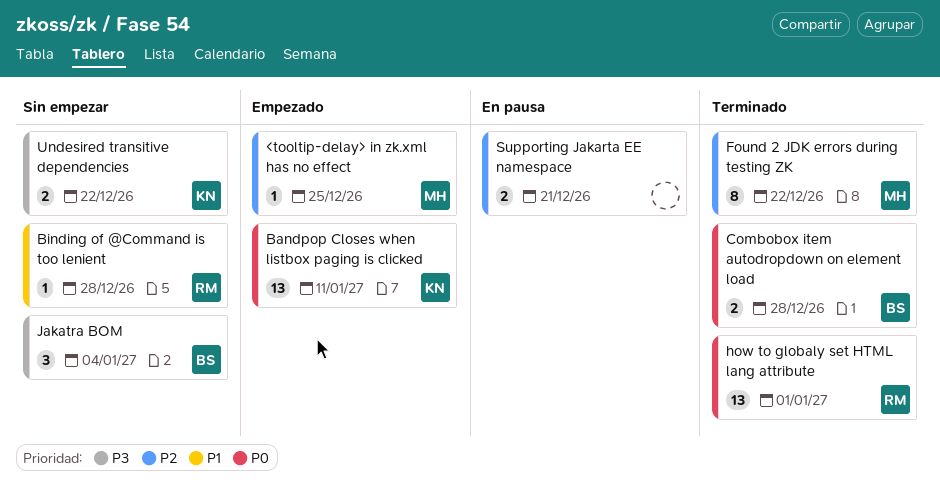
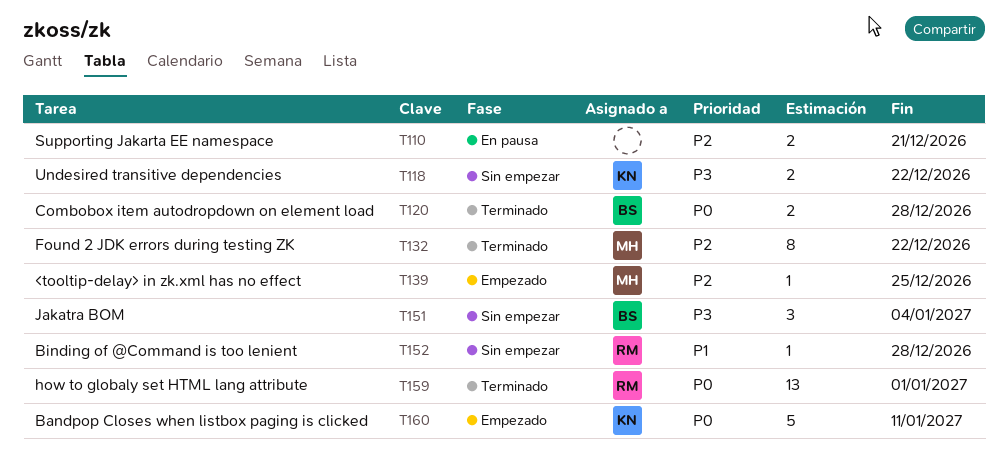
Bandpop Closes when listbox paging is clicked, estimate: 13 -> 5

